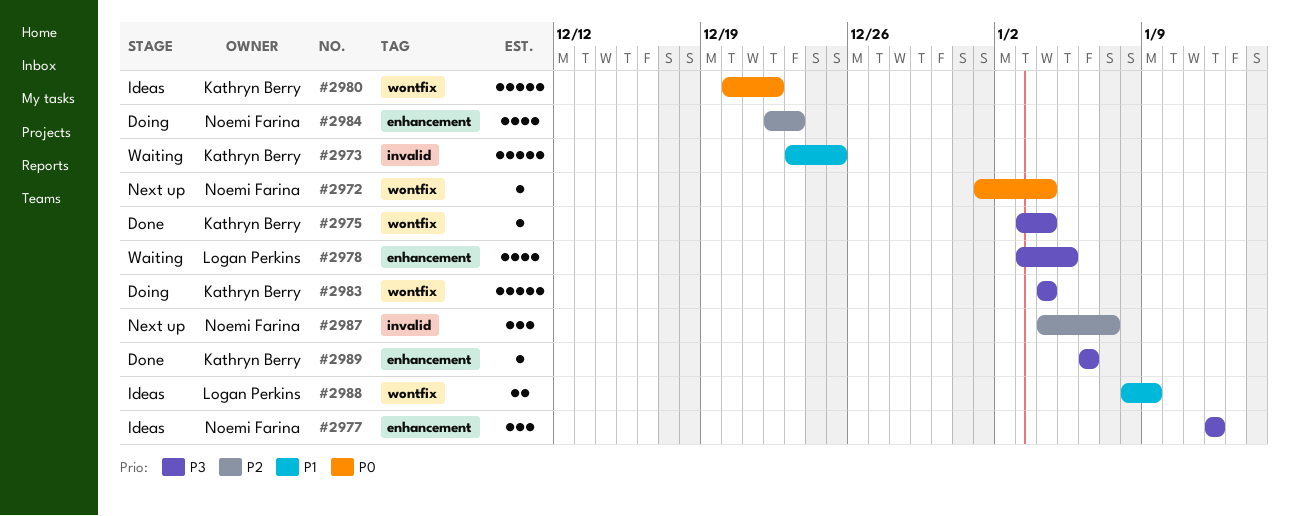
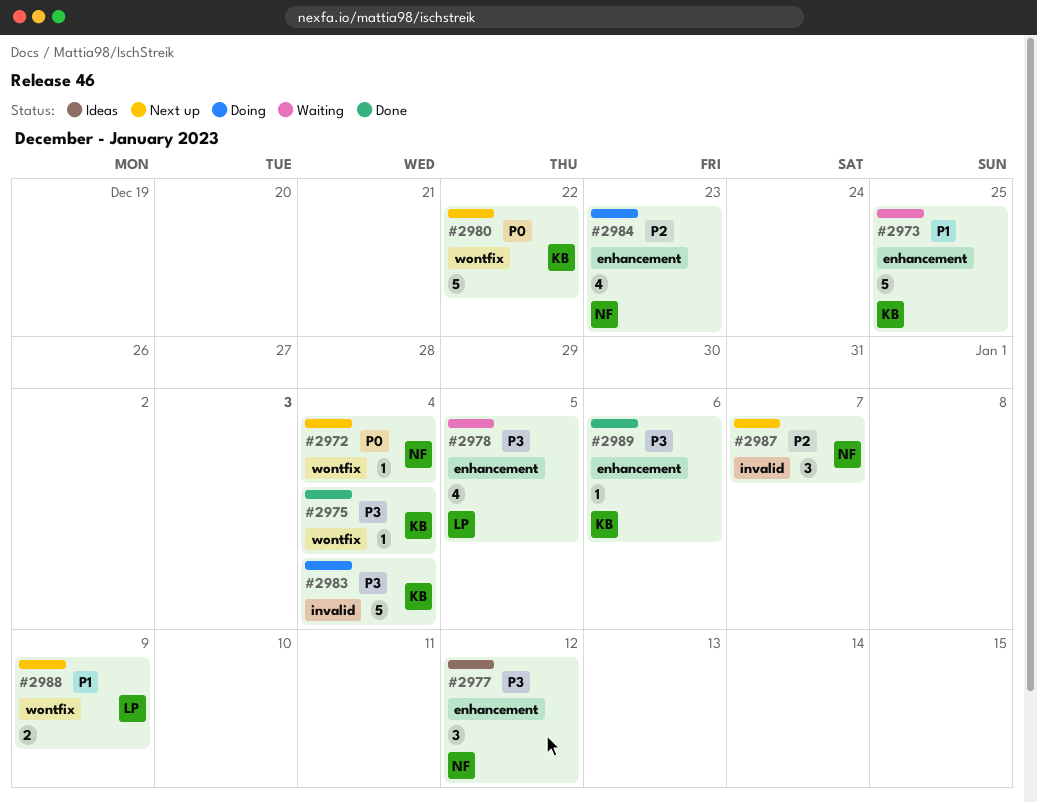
#2973, label: invalid -> enhancement
#2980, status: Ideas -> Next up
#2983, label: wontfix -> invalid
#2988, status: Ideas -> Next up

